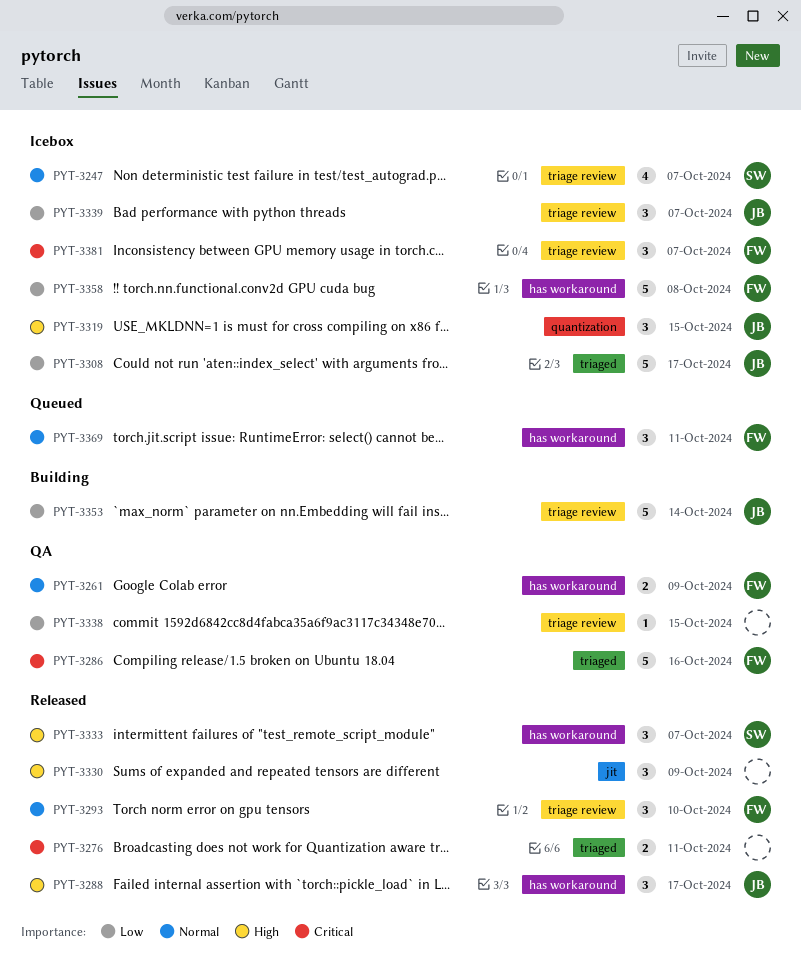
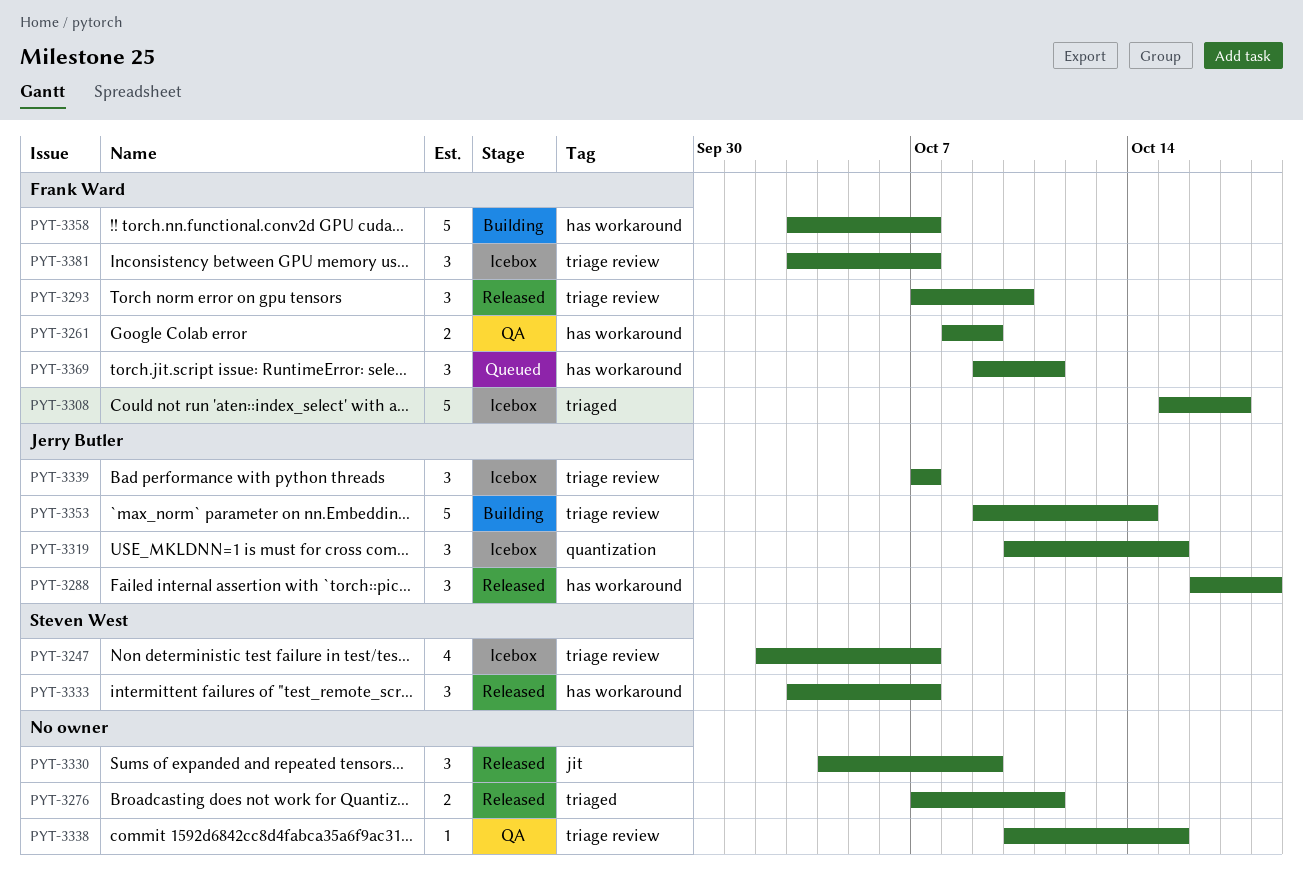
PYT-3286: present -> none
PYT-3288, due: Oct 17 -> Oct 18
PYT-3308, owner: Jerry Butler -> Frank Ward
PYT-3358, status: Icebox -> Building
PYT-3358, due: Oct 8 -> Oct 7

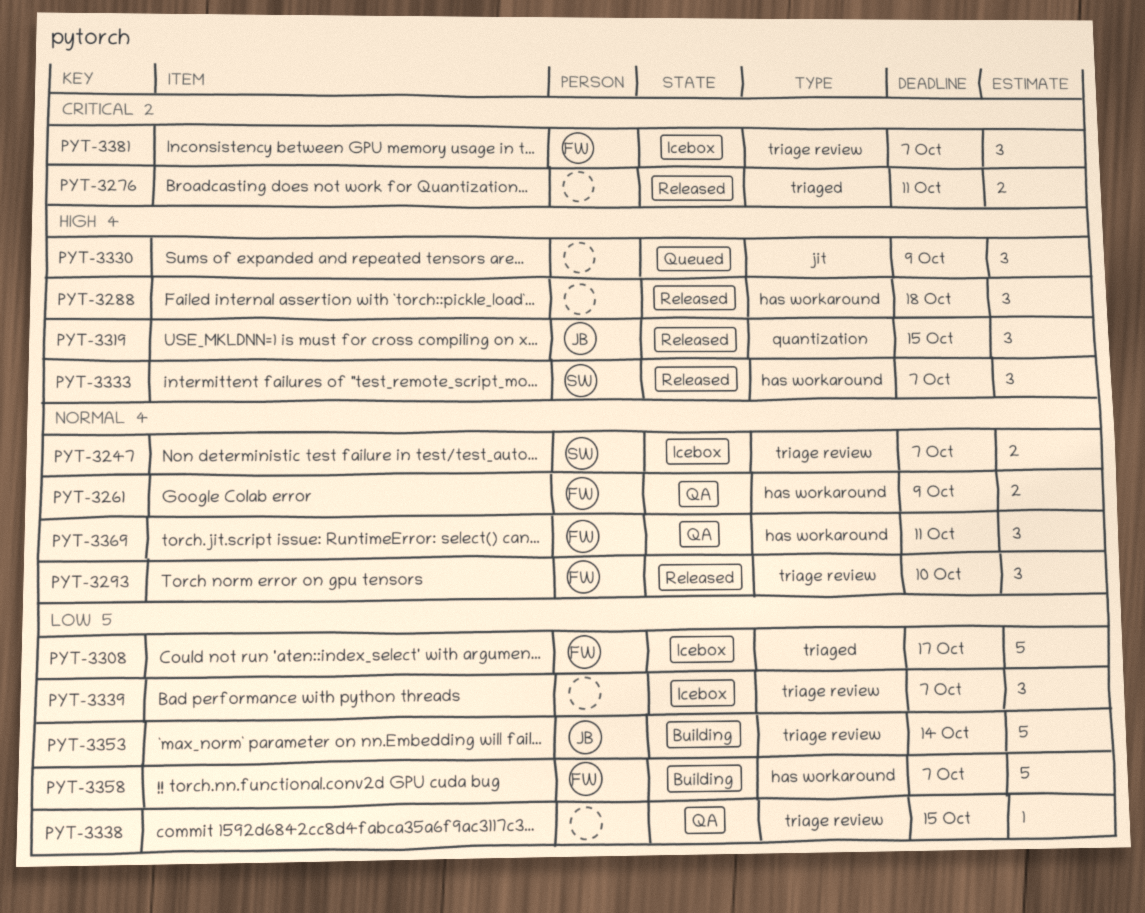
PYT-3247, estimate: 4 -> 2
PYT-3288, owner: Jerry Butler -> none
PYT-3319, status: Icebox -> Released
PYT-3330, status: Released -> Queued
PYT-3339, owner: Jerry Butler -> none
PYT-3369, status: Queued -> QA

